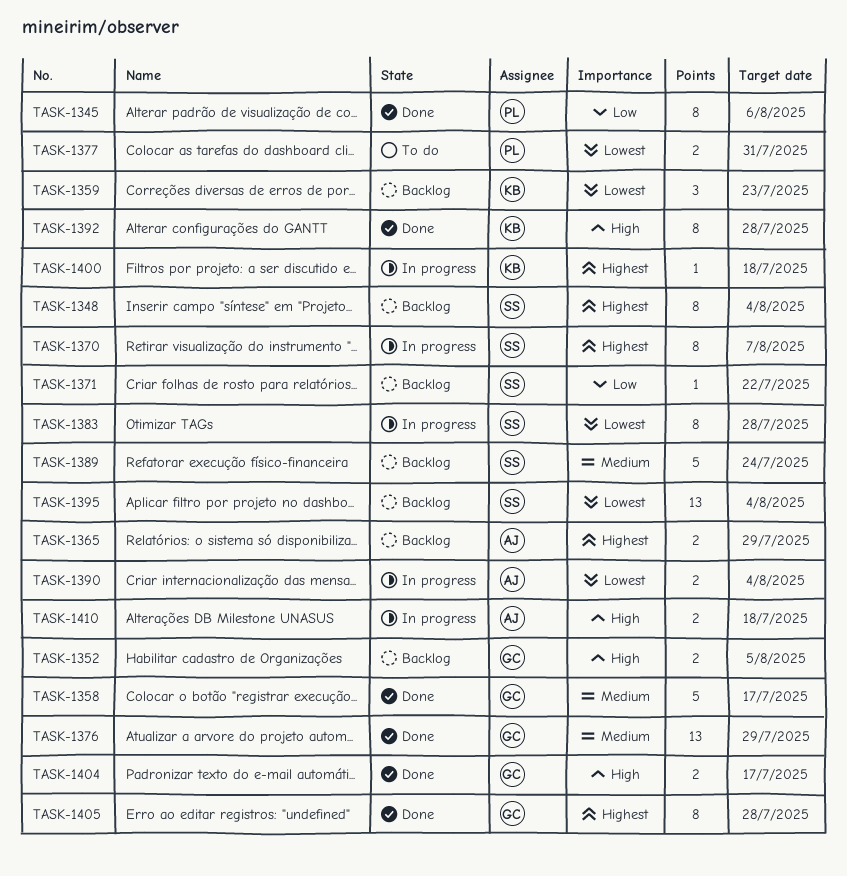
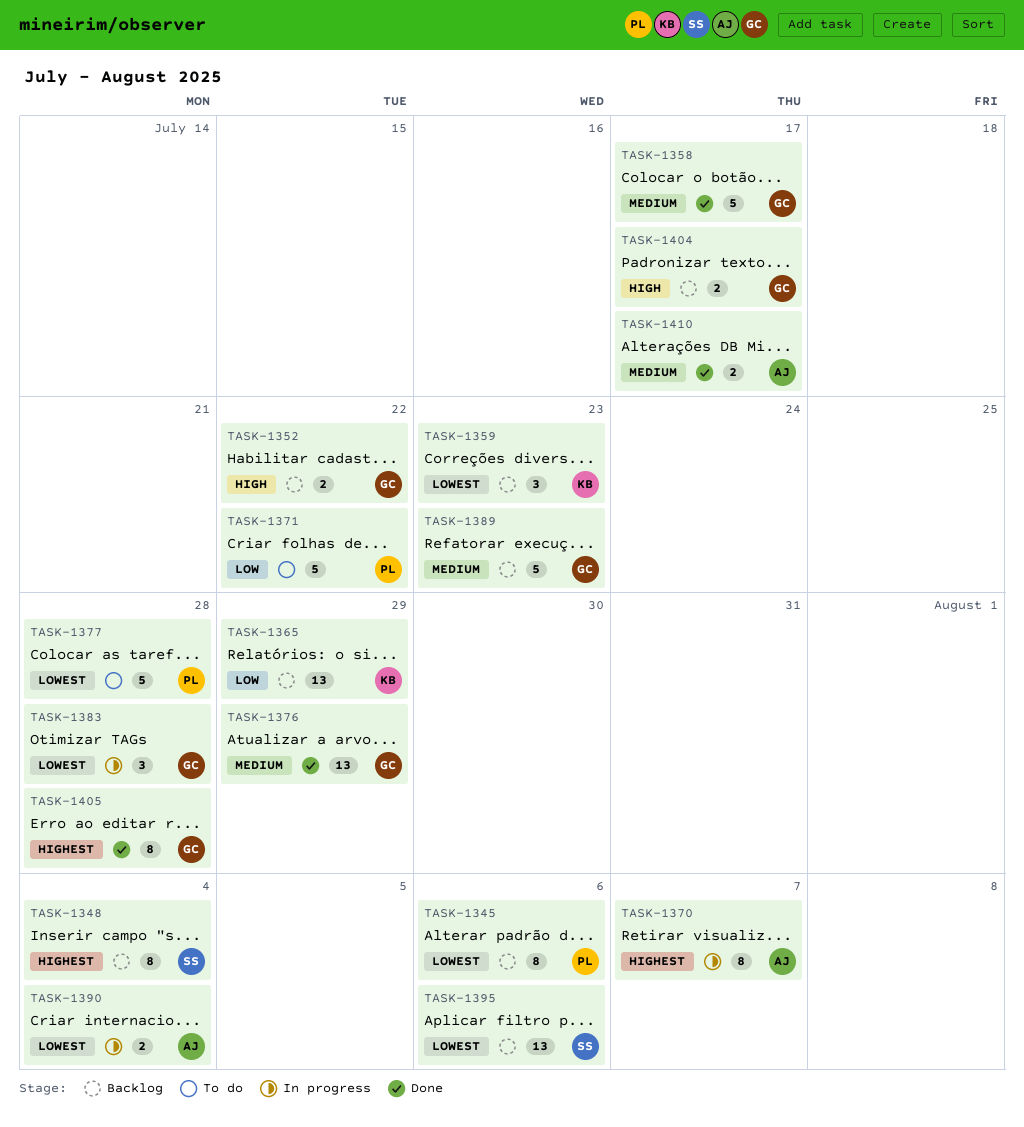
TASK-1345, status: Done -> Backlog
TASK-1345, priority: Low -> Lowest
TASK-1352, due: Aug 5 -> Jul 22
TASK-1365, owner: AJ -> KB
TASK-1365, priority: Highest -> Low
TASK-1365, estimate: 2 -> 13
TASK-1370, owner: SS -> AJ
TASK-1371, status: Backlog -> To do
TASK-1371, owner: SS -> PL
TASK-1371, estimate: 1 -> 5
TASK-1377, estimate: 2 -> 5
TASK-1377, due: Jul 31 -> Jul 28
TASK-1383, owner: SS -> GC
TASK-1383, estimate: 8 -> 3
TASK-1389, owner: SS -> GC
TASK-1389, due: Jul 24 -> Jul 23
TASK-1392: present -> none
TASK-1395, due: Aug 4 -> Aug 6
TASK-1400: present -> none
TASK-1404, status: Done -> Backlog
TASK-1410, status: In progress -> Done
TASK-1410, priority: High -> Medium
TASK-1410, due: Jul 18 -> Jul 17

